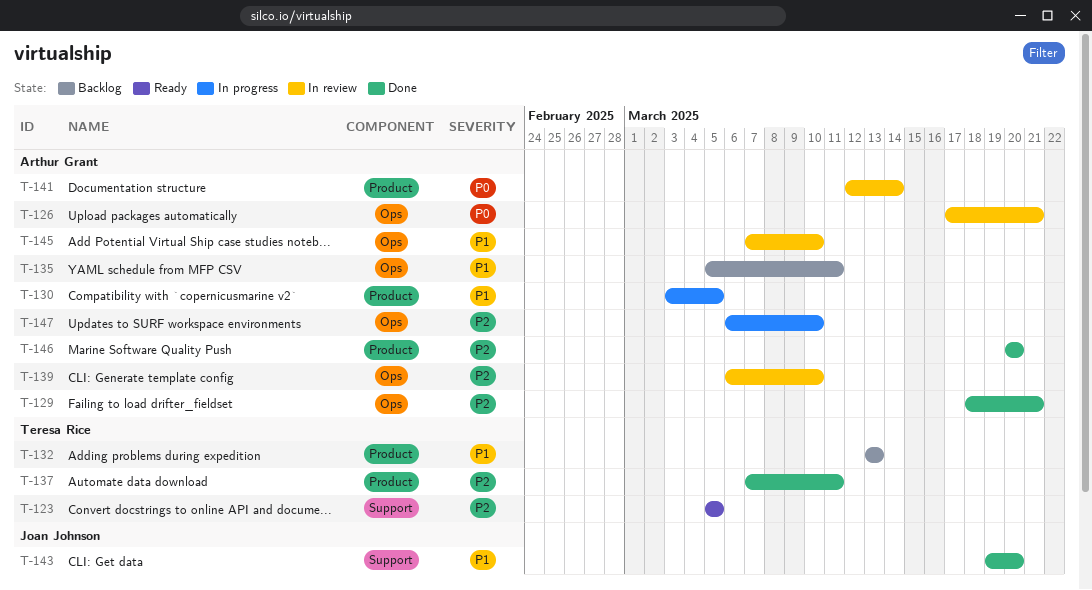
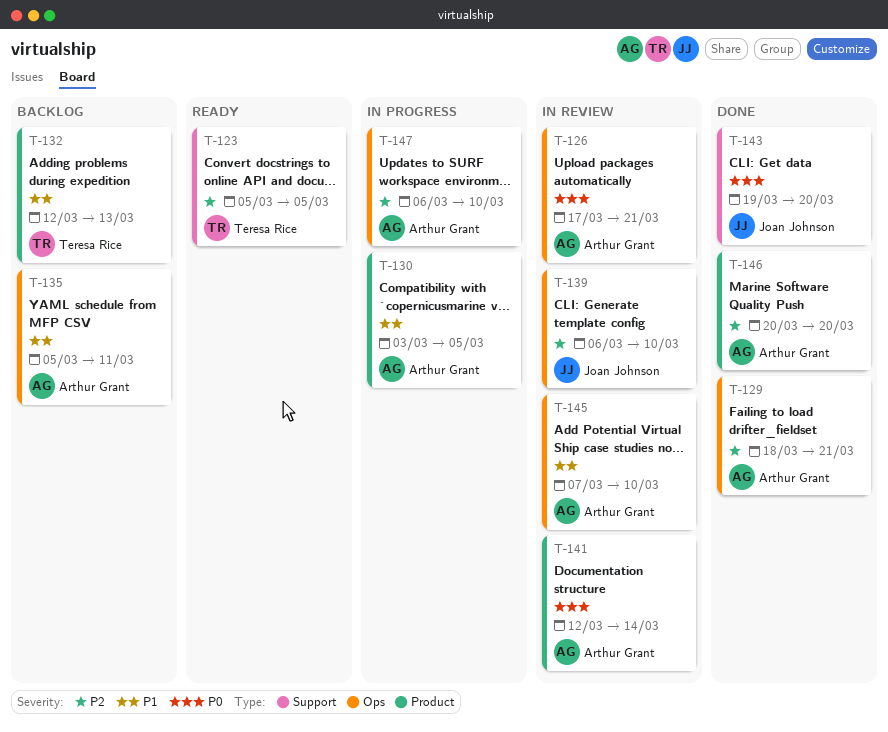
T-132, start: Mar 13 -> Mar 12
T-137: present -> none
T-139, owner: Arthur Grant -> Joan Johnson
T-143, priority: P1 -> P0

